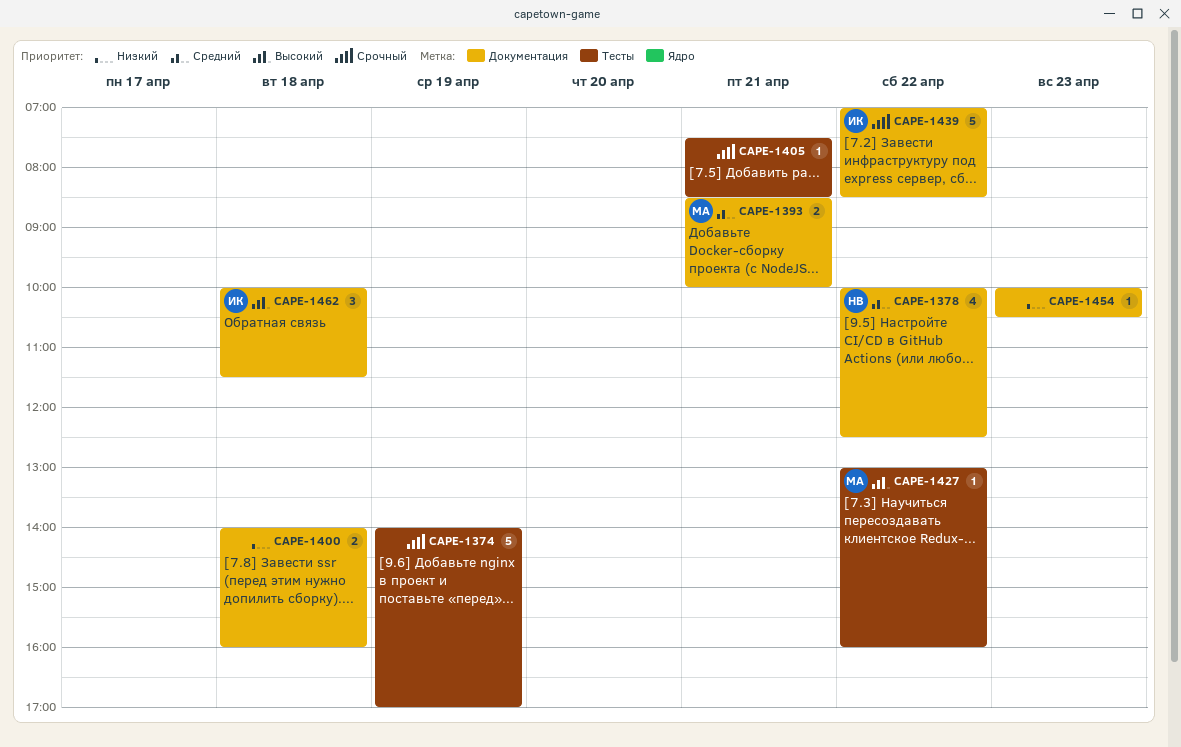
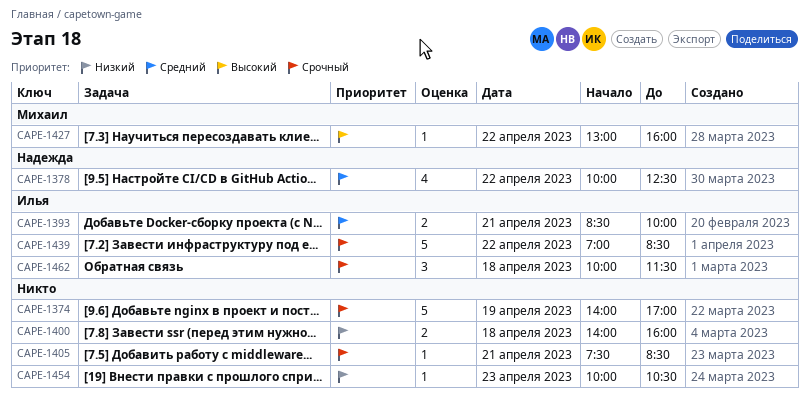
CAPE-1393, owner: Михаил -> Илья
CAPE-1462, priority: Высокий -> Срочный

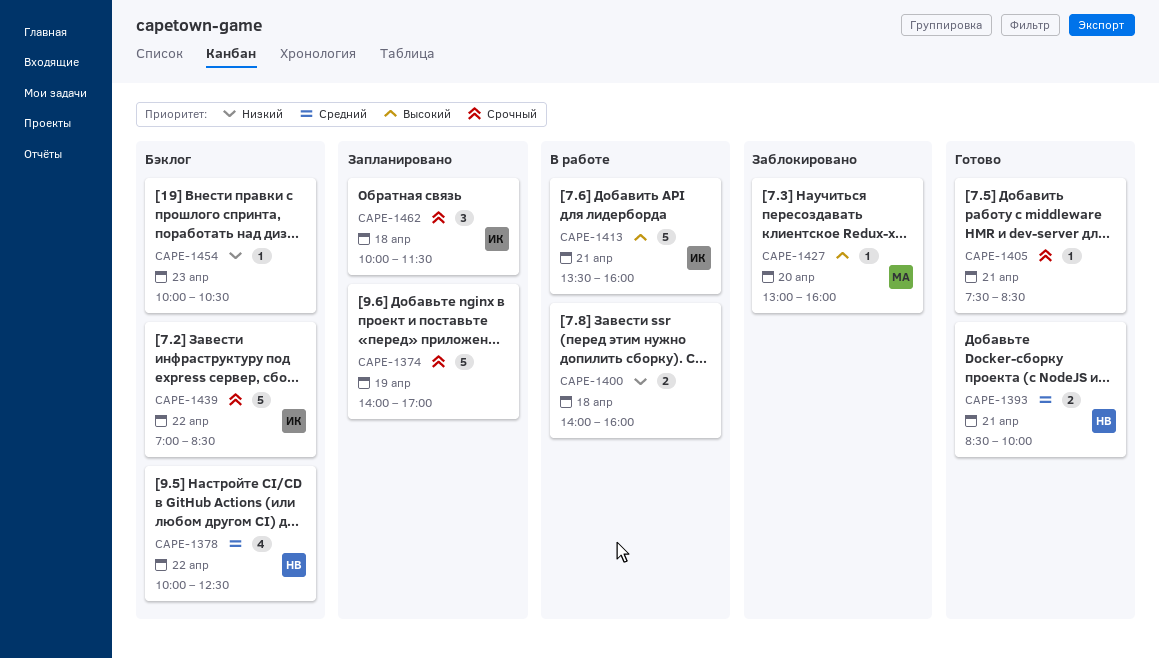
CAPE-1393, owner: Илья -> Надежда
CAPE-1413: none -> present
CAPE-1427, day: Apr 22 -> Apr 20

